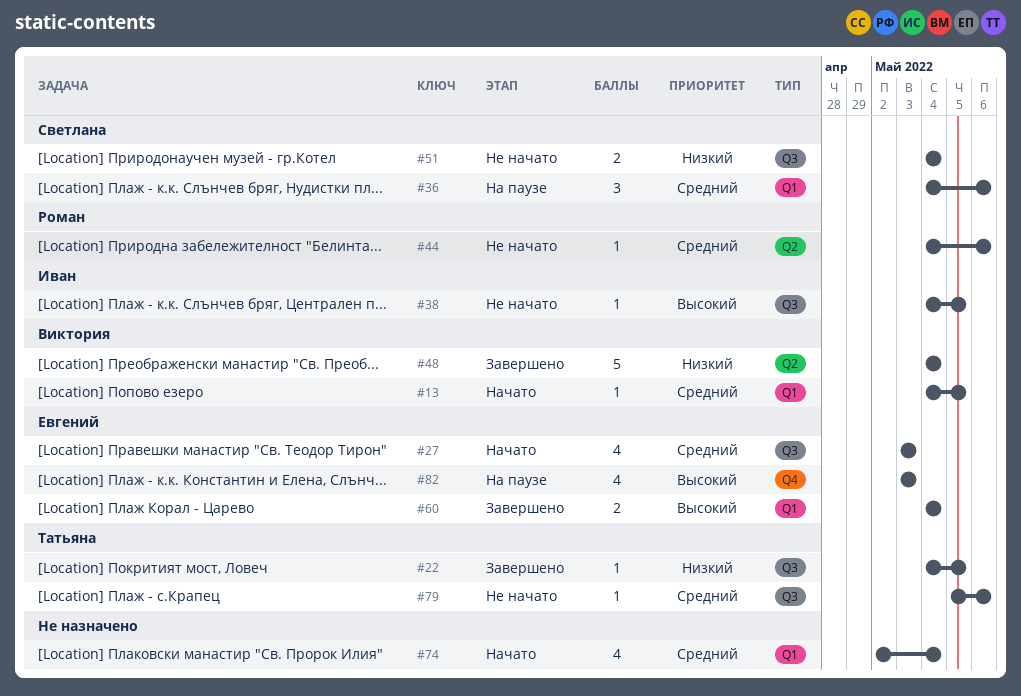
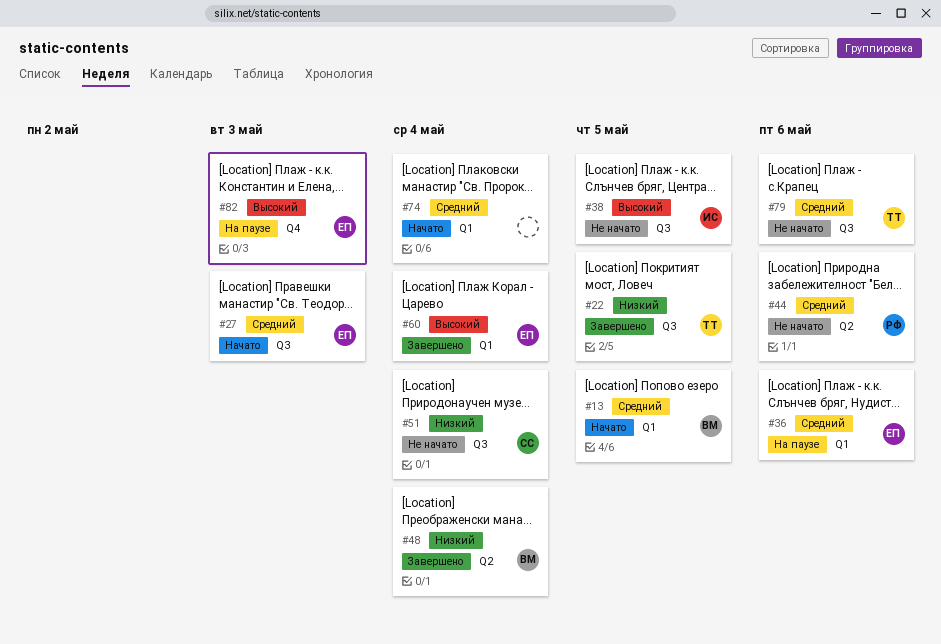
#36, owner: Светлана -> Евгений

